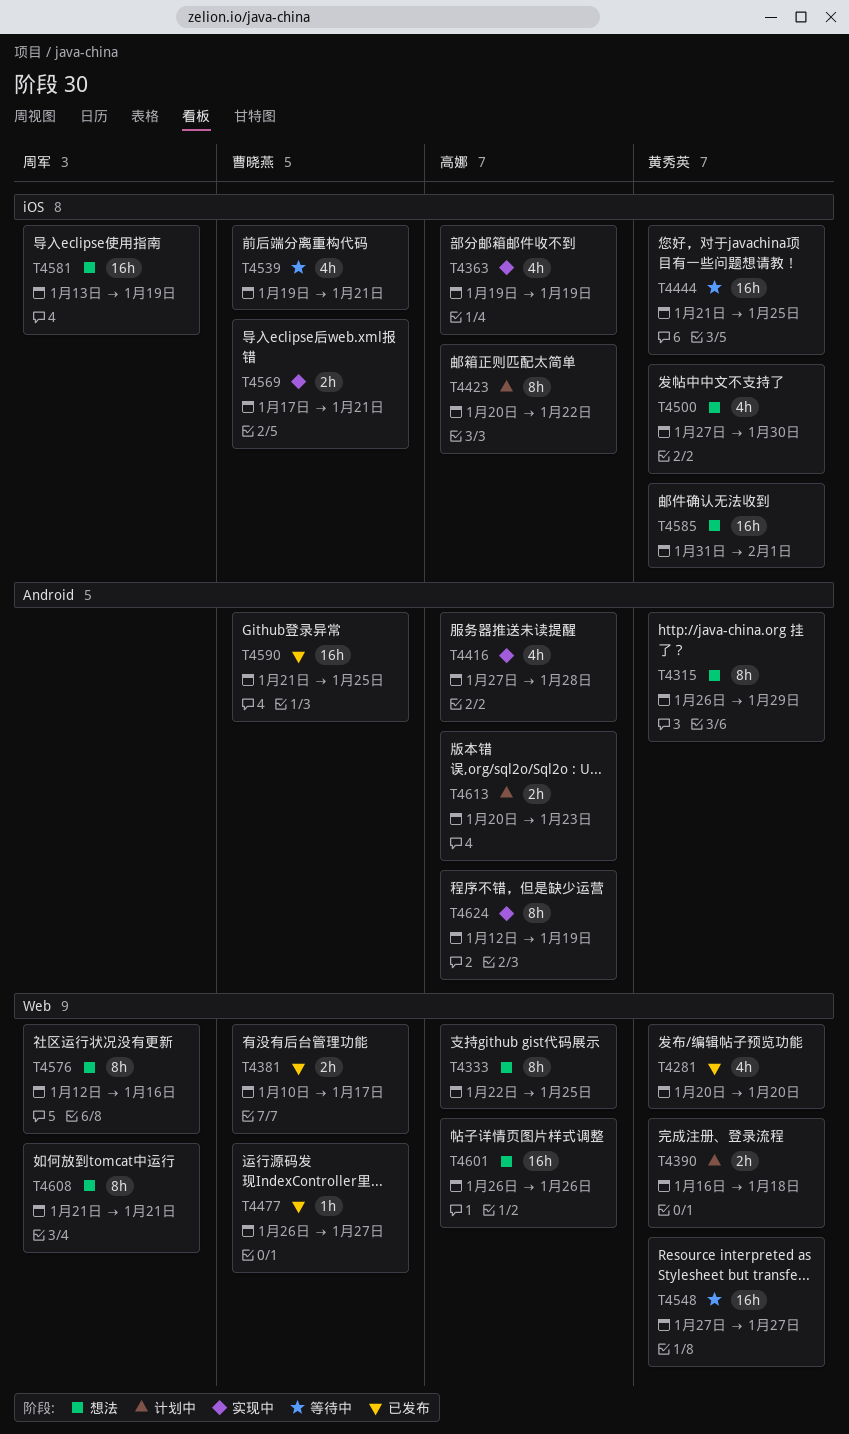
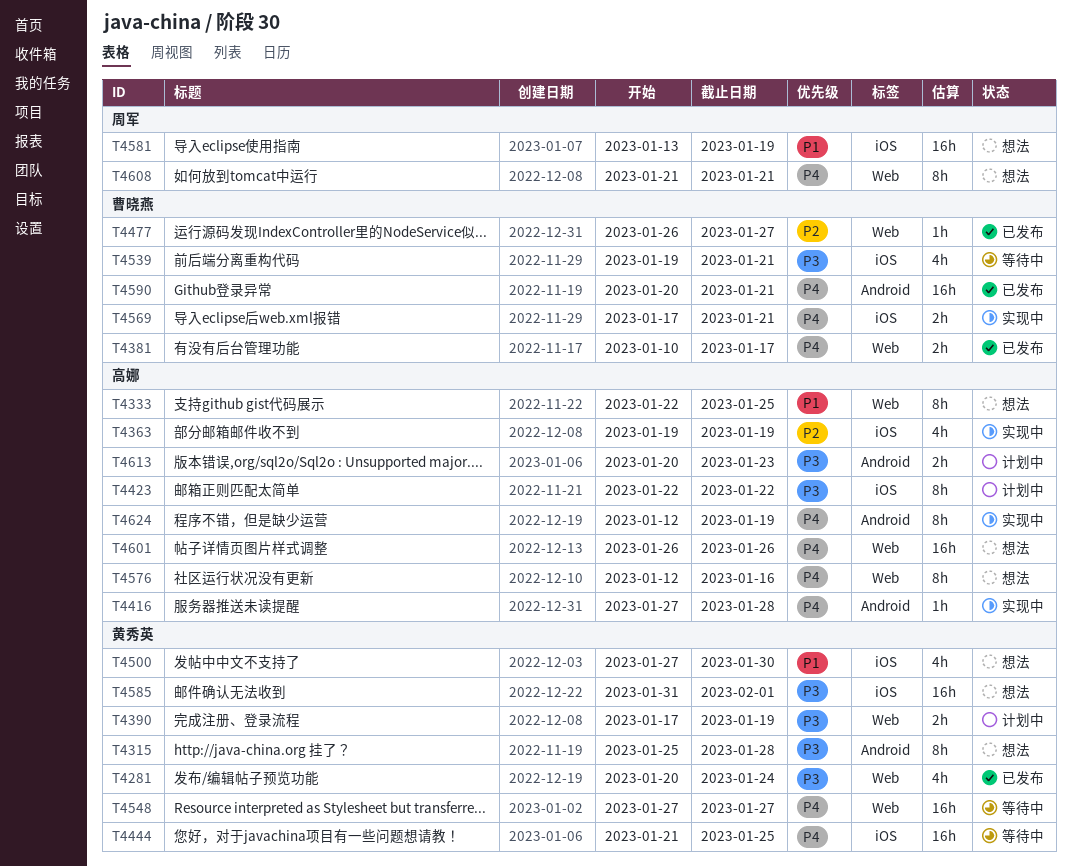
T4281, due: Jan 20 -> Jan 24
T4315, start: Jan 26 -> Jan 25
T4315, due: Jan 29 -> Jan 28
T4390, start: Jan 16 -> Jan 17
T4390, due: Jan 18 -> Jan 19
T4416, estimate: 4h -> 1h
T4423, start: Jan 20 -> Jan 22
T4576, owner: 周军 -> 高娜
T4590, start: Jan 21 -> Jan 20
T4590, due: Jan 25 -> Jan 21

